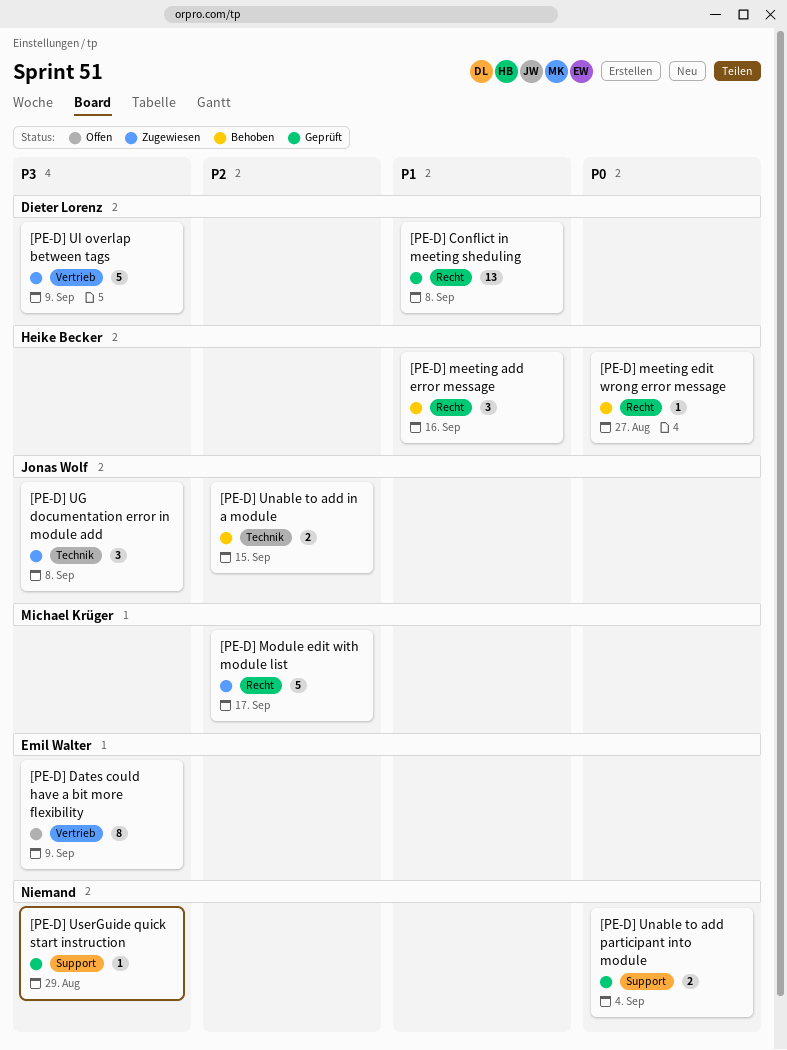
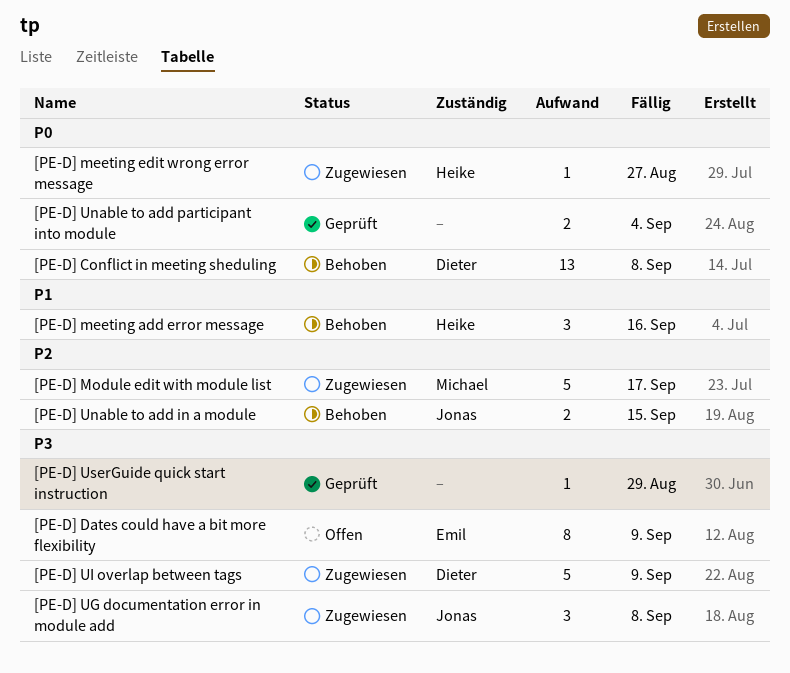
[PE-D] Conflict in meeting sheduling, status: Geprüft -> Behoben
[PE-D] Conflict in meeting sheduling, priority: P1 -> P0
[PE-D] meeting edit wrong error message, status: Behoben -> Zugewiesen

